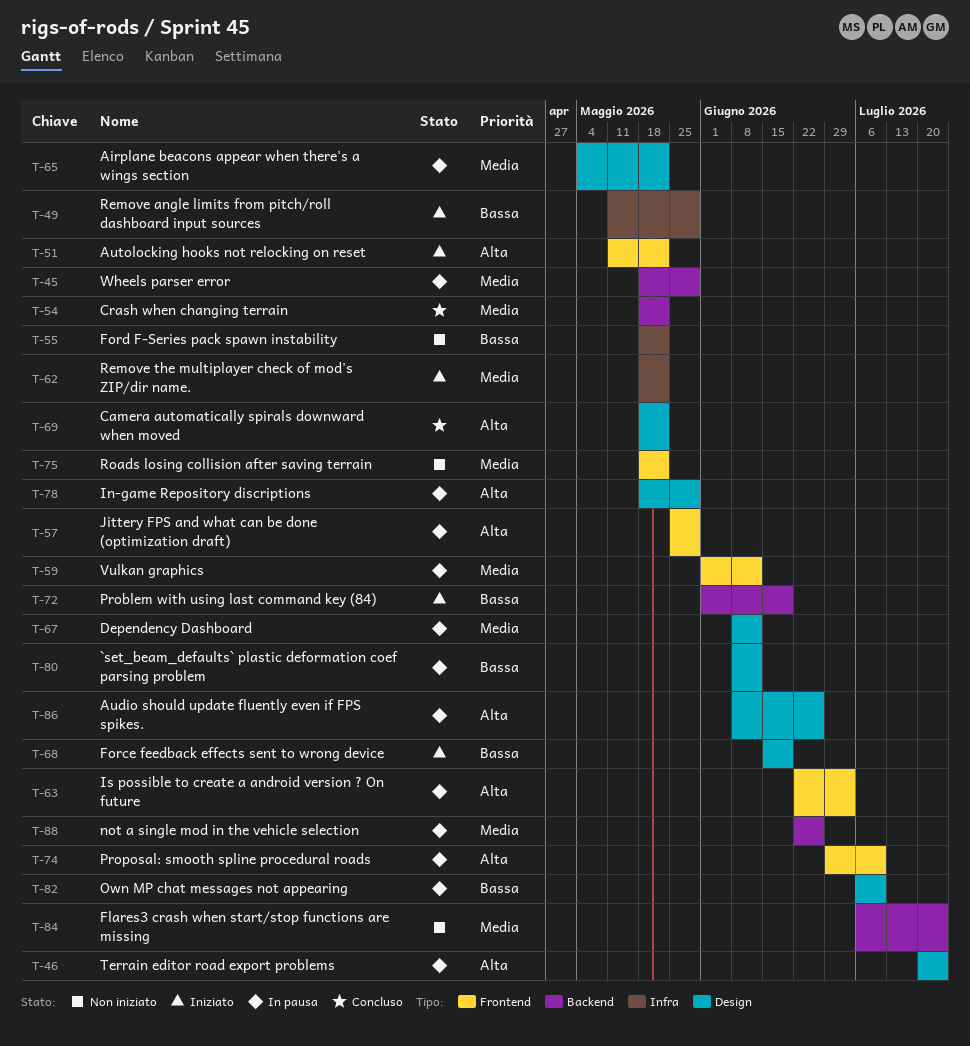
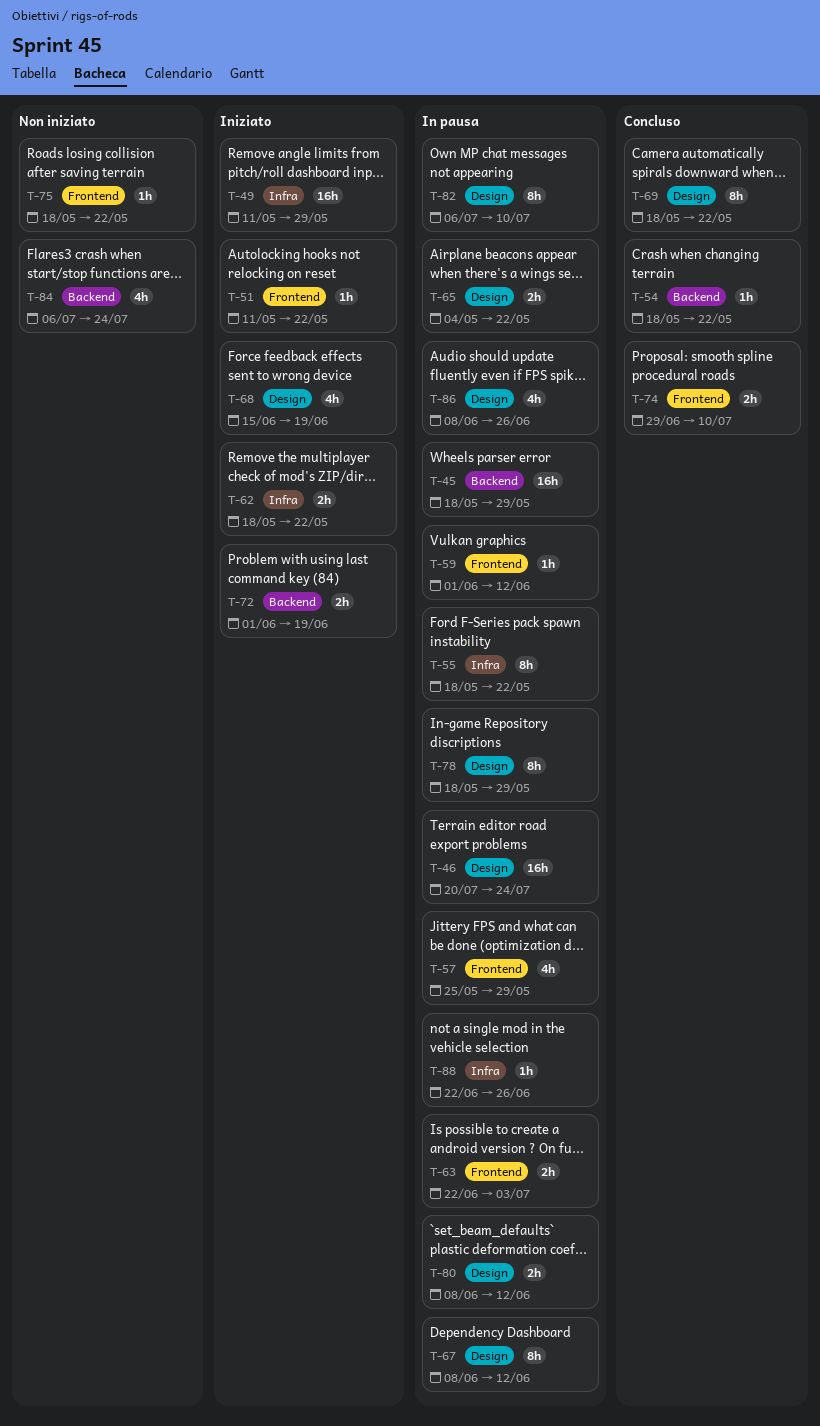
T-55, status: Non iniziato -> In pausa
T-74, status: In pausa -> Concluso
T-88, label: Backend -> Infra

